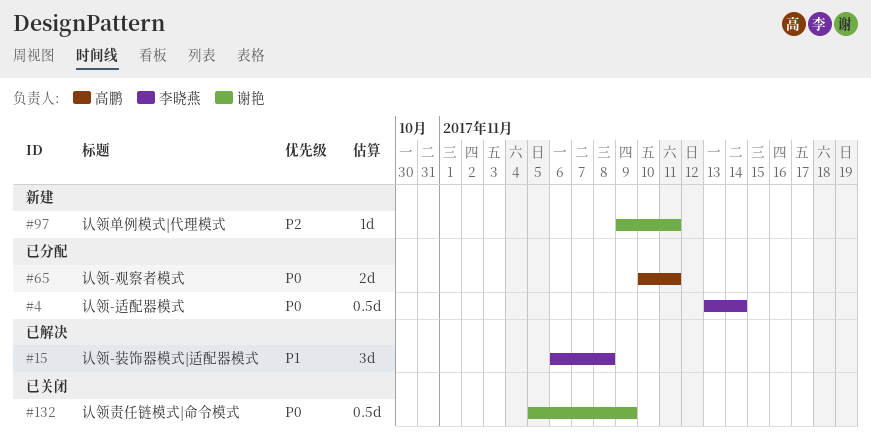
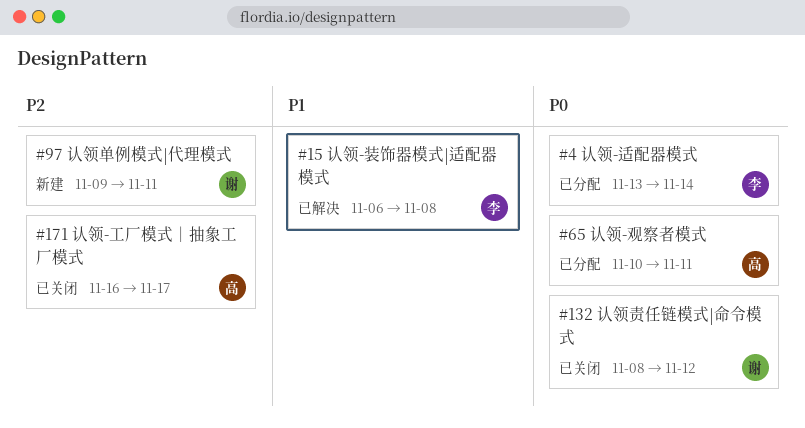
#132, start: Nov 5 -> Nov 8
#132, due: Nov 9 -> Nov 12
#171: none -> present

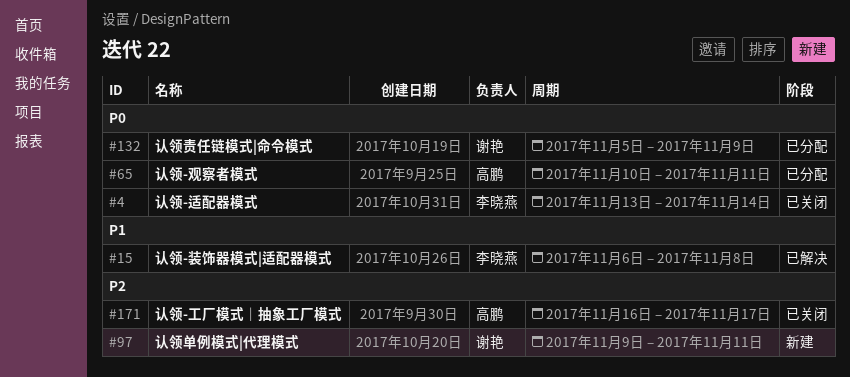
#4, status: 已分配 -> 已关闭
#132, status: 已关闭 -> 已分配
#132, start: Nov 8 -> Nov 5
#132, due: Nov 12 -> Nov 9

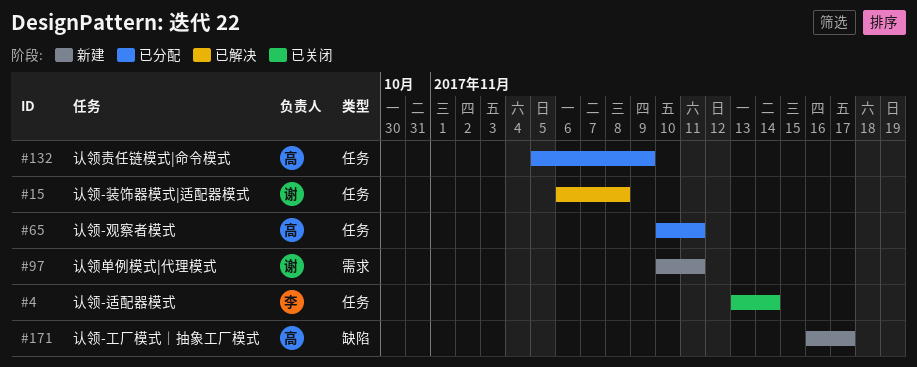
#15, owner: 李晓燕 -> 谢艳
#97, start: Nov 9 -> Nov 10
#132, owner: 谢艳 -> 高鹏
#171, status: 已关闭 -> 新建

